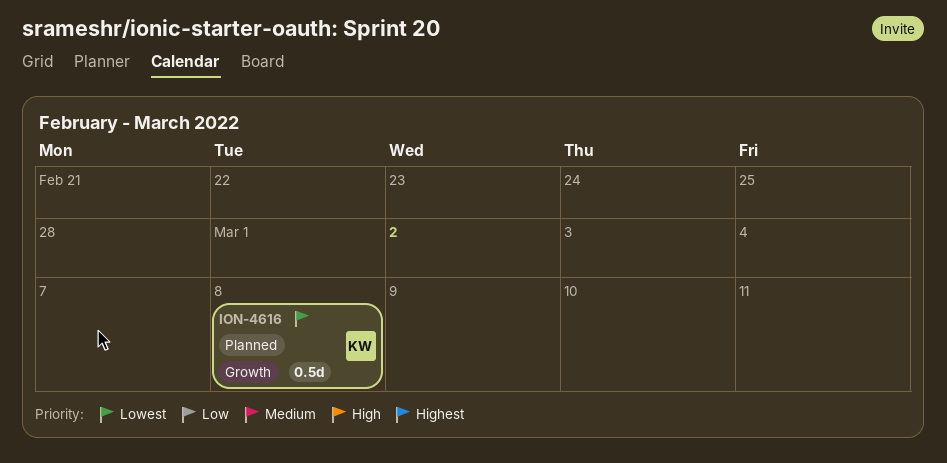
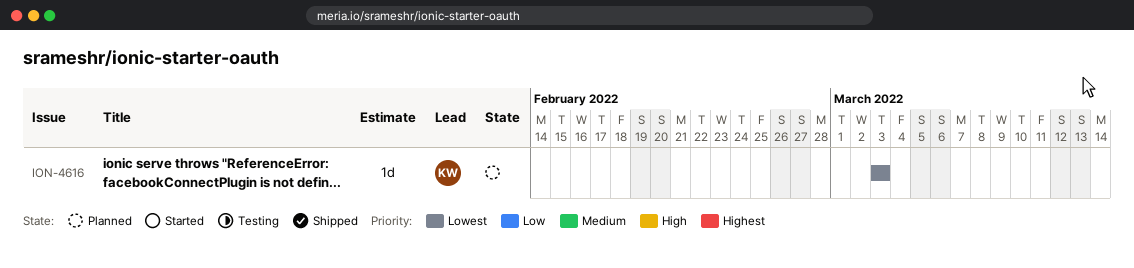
ION-4616, estimate: 0.5d -> 1d
ION-4616, due: Mar 8 -> Mar 3

